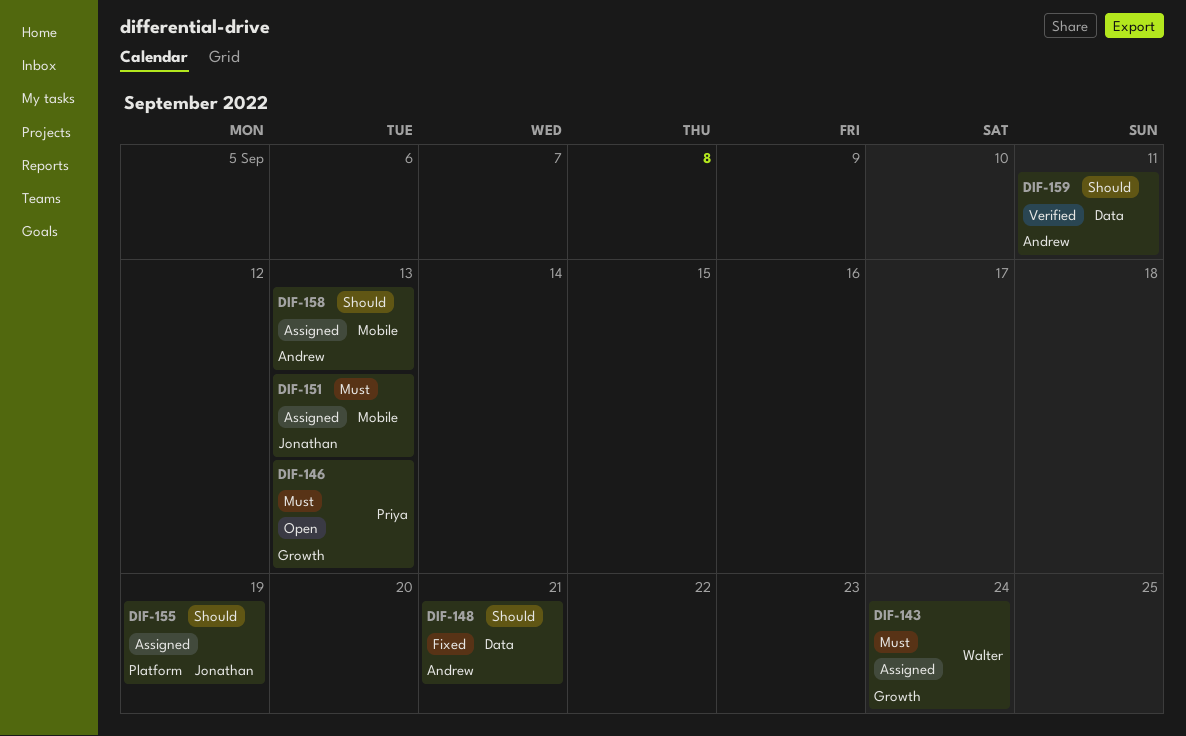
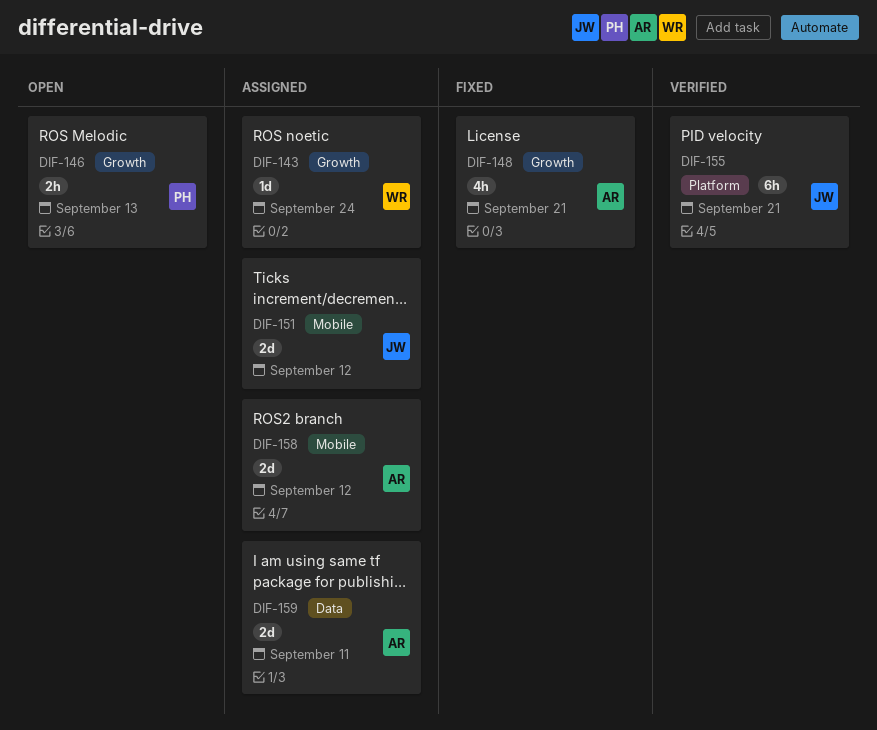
DIF-148, label: Data -> Growth
DIF-151, due: Sep 13 -> Sep 12
DIF-155, status: Assigned -> Verified
DIF-155, due: Sep 19 -> Sep 21
DIF-158, due: Sep 13 -> Sep 12
DIF-159, status: Verified -> Assigned

